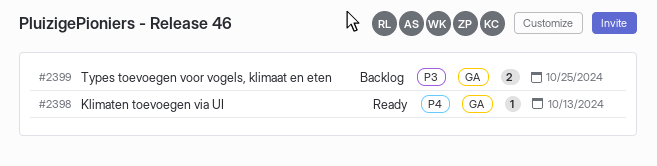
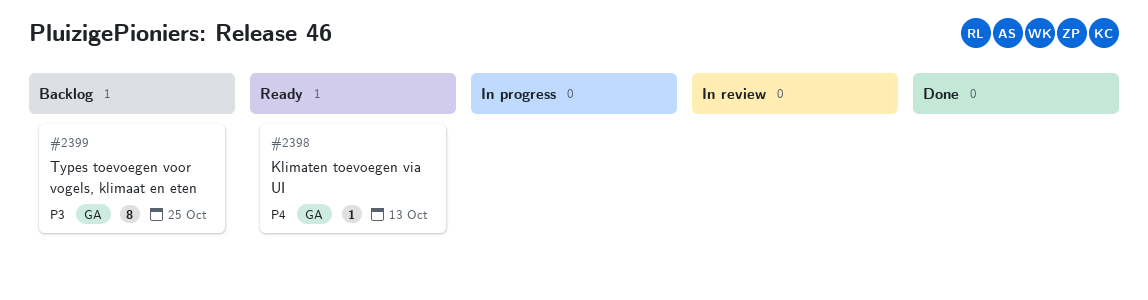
#2399, estimate: 2 -> 8

